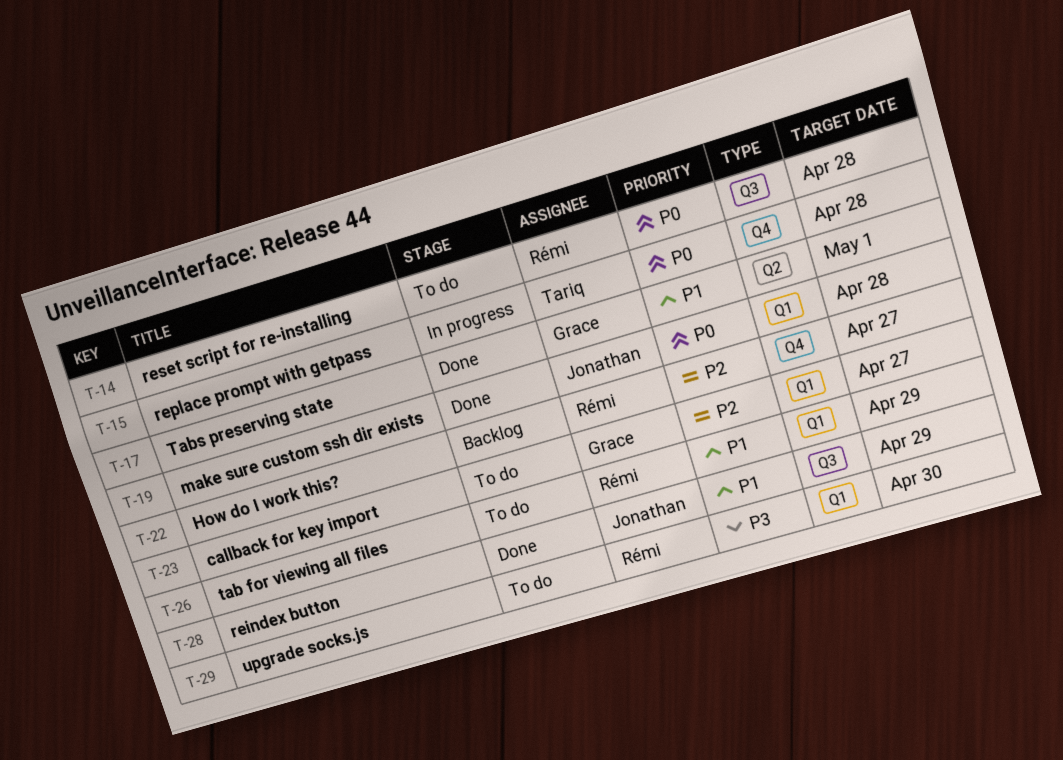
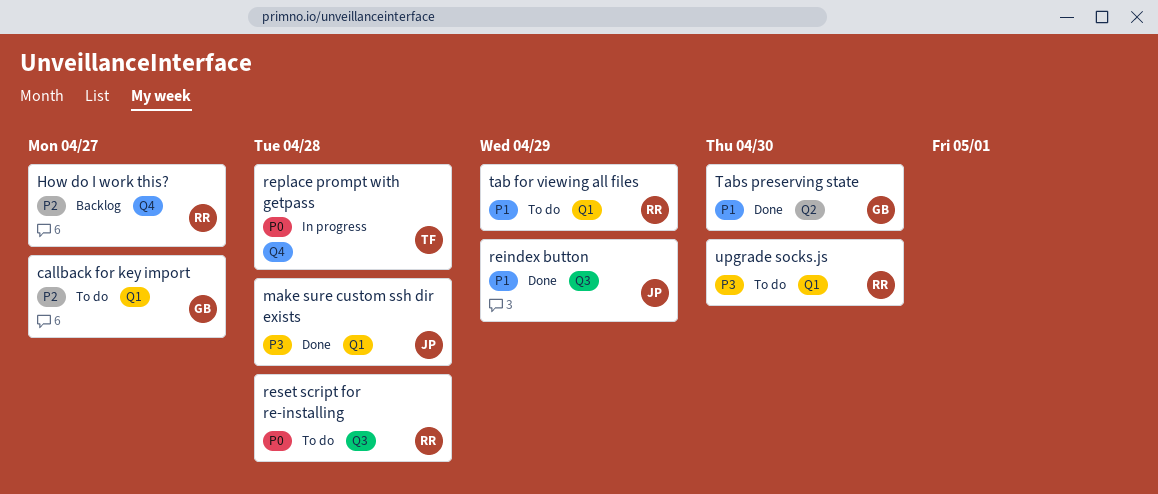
make sure custom ssh dir exists, priority: P0 -> P3
Tabs preserving state, due: May 1 -> Apr 30

